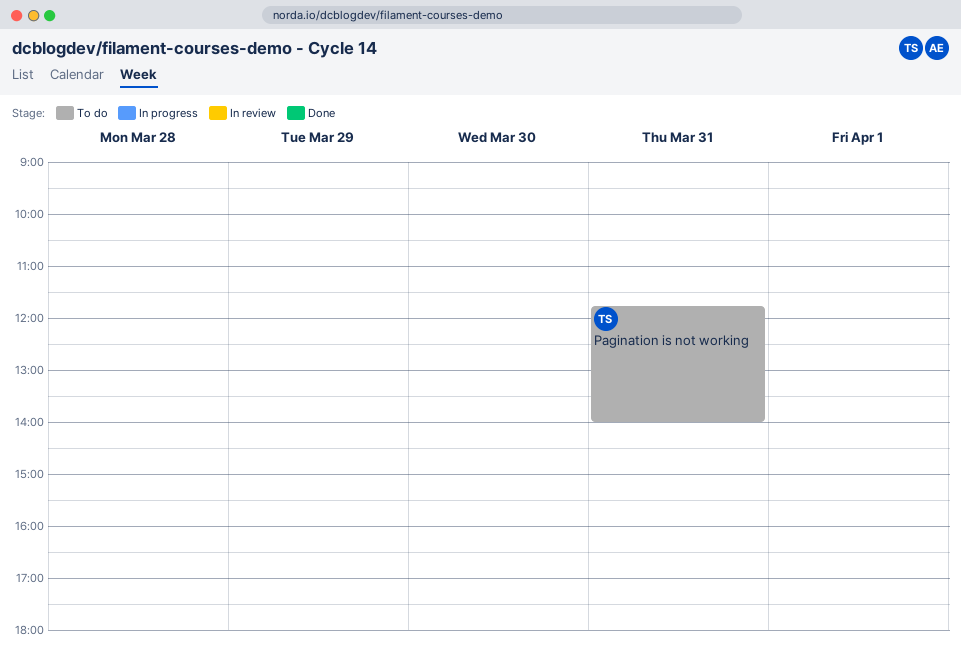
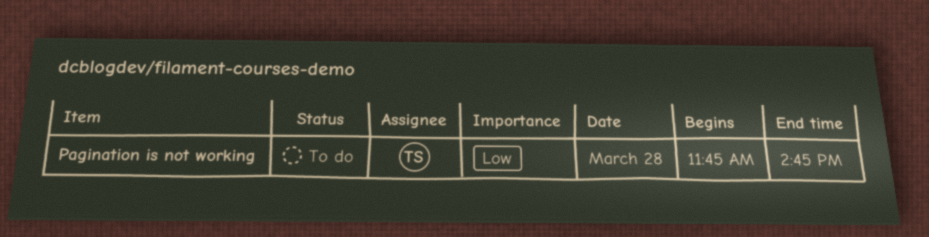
Pagination is not working, day: Mar 31 -> Mar 28
Pagination is not working, ends: 14:00 -> 14:45

